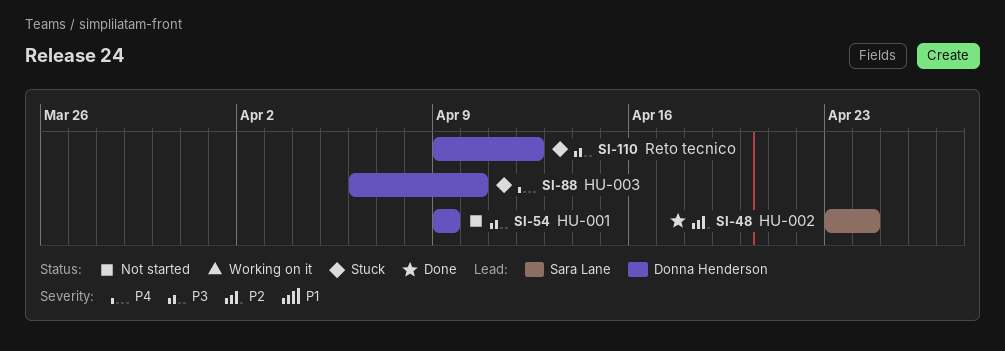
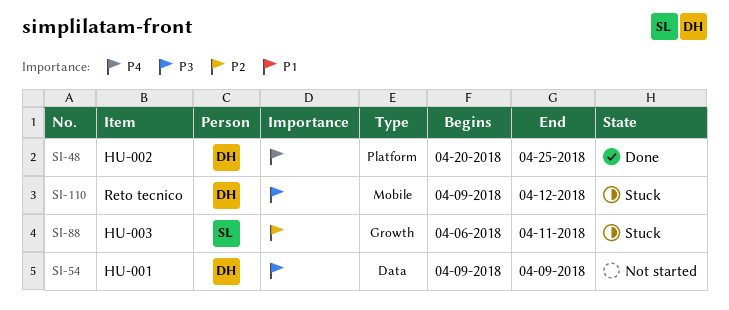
SI-48, owner: Sara Lane -> Donna Henderson
SI-48, priority: P2 -> P4
SI-48, start: Apr 23 -> Apr 20
SI-48, due: Apr 24 -> Apr 25
SI-88, owner: Donna Henderson -> Sara Lane
SI-88, priority: P4 -> P2
SI-88, due: Apr 10 -> Apr 11

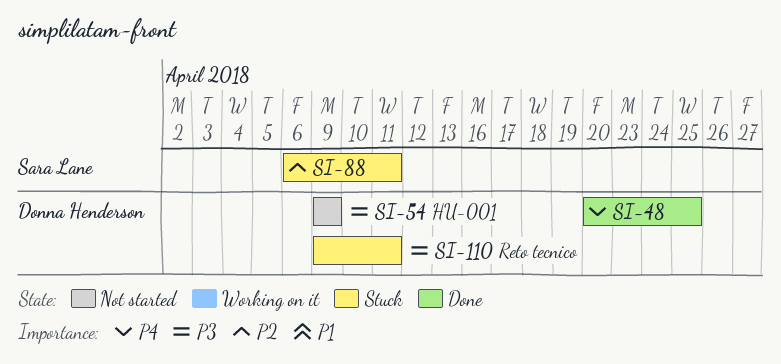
SI-110, due: Apr 12 -> Apr 11

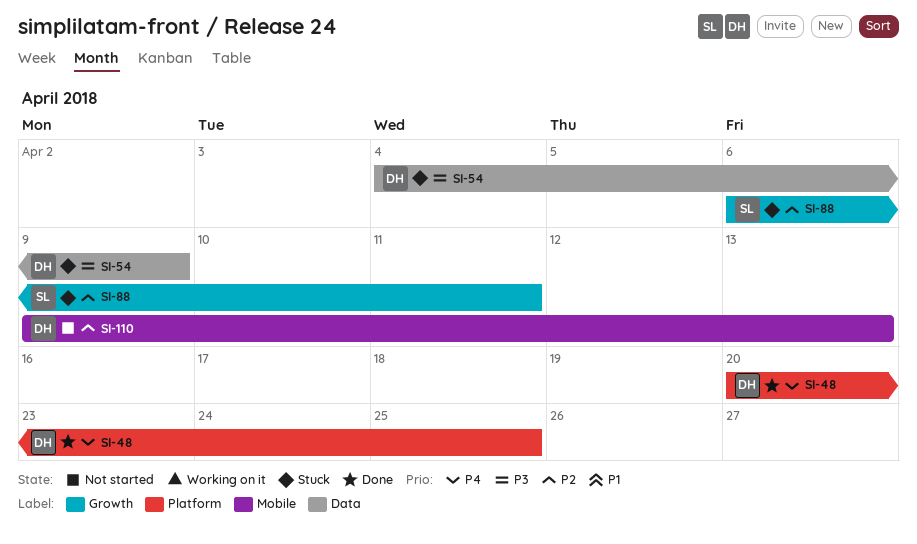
SI-54, status: Not started -> Stuck
SI-54, start: Apr 9 -> Apr 4
SI-110, status: Stuck -> Not started
SI-110, priority: P3 -> P2
SI-110, due: Apr 11 -> Apr 13

